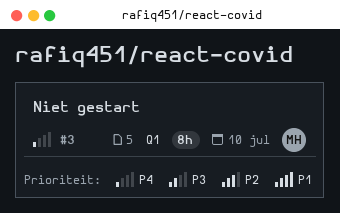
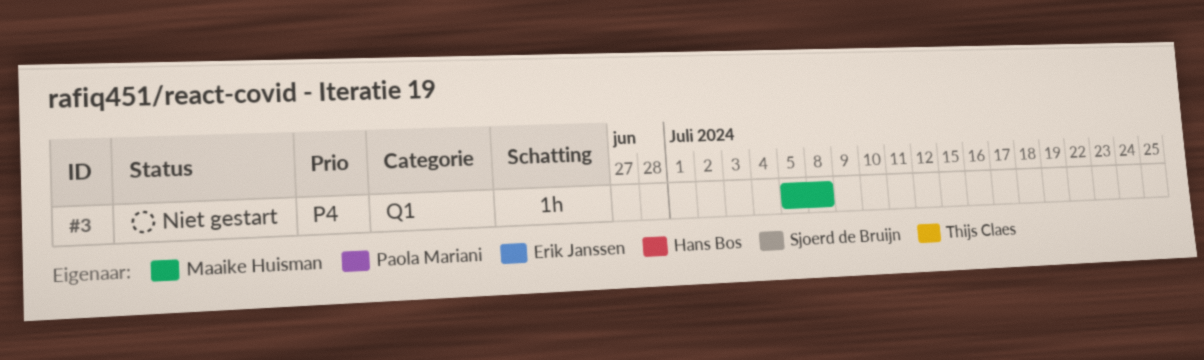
#3, estimate: 8h -> 1h
#3, due: Jul 10 -> Jul 8

